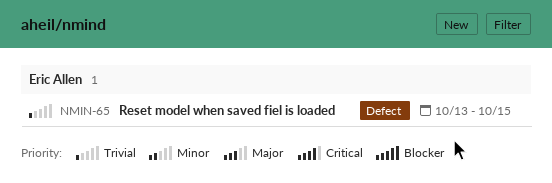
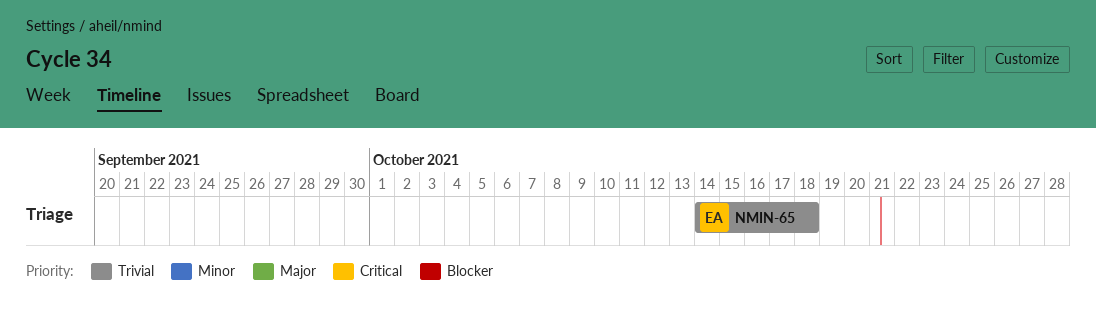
NMIN-65, start: Oct 13 -> Oct 14
NMIN-65, due: Oct 15 -> Oct 18

